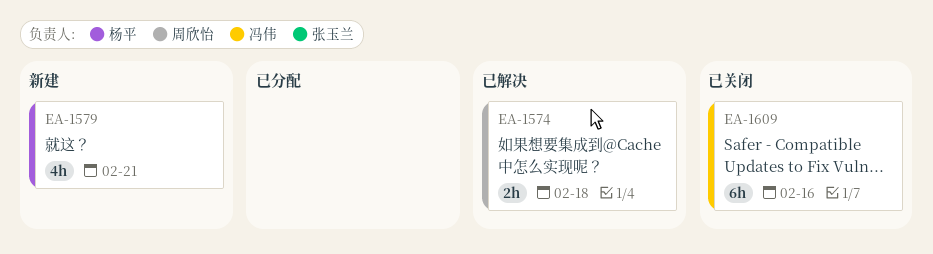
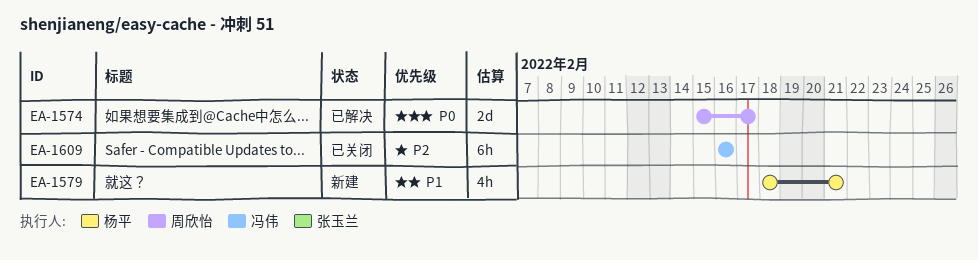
EA-1574, estimate: 2h -> 2d
EA-1574, due: Feb 18 -> Feb 17

